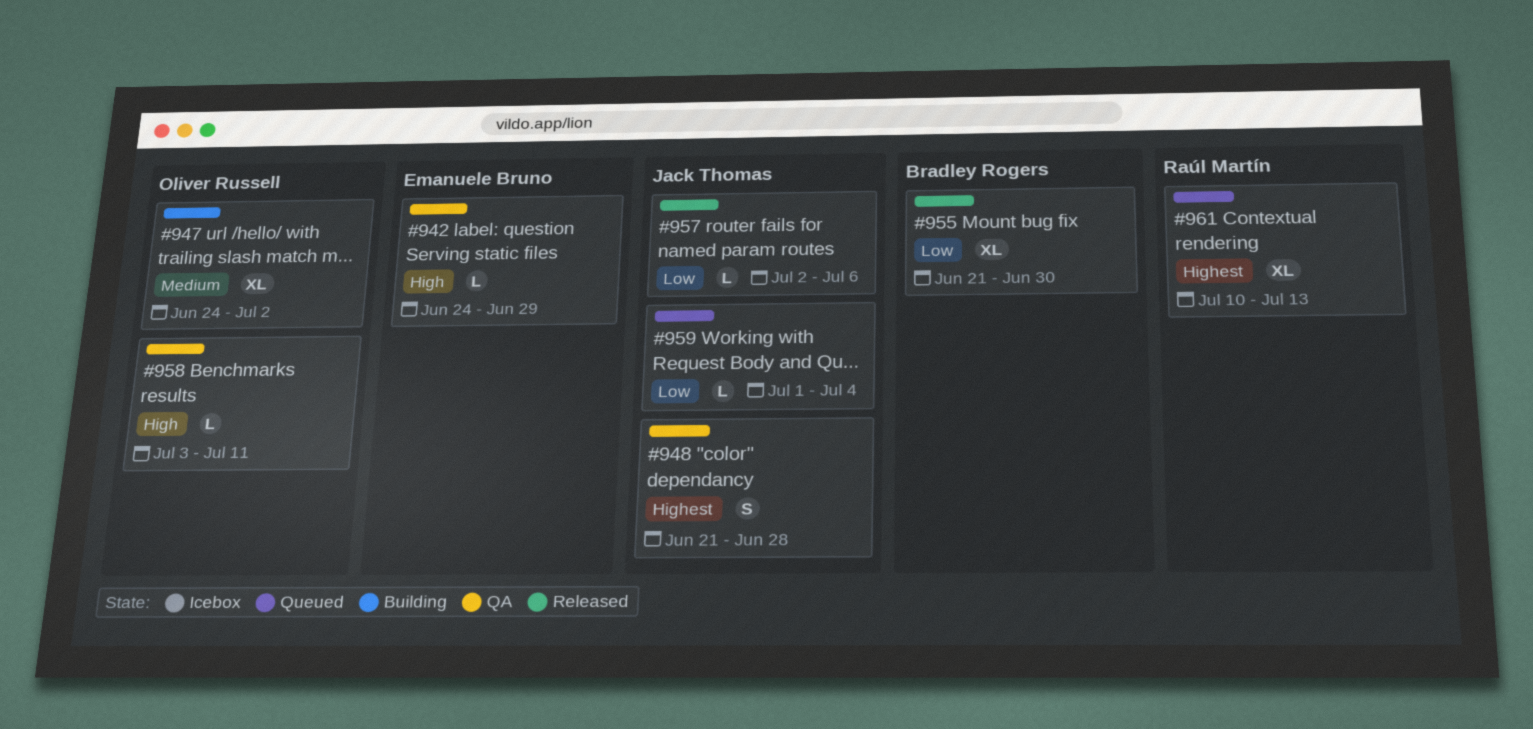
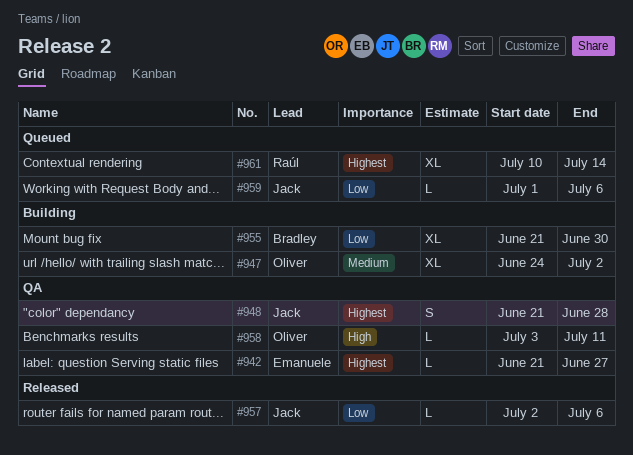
#942, priority: High -> Highest
#942, start: Jun 24 -> Jun 21
#942, due: Jun 29 -> Jun 27
#955, status: Released -> Building
#959, due: Jul 4 -> Jul 6
#961, due: Jul 13 -> Jul 14

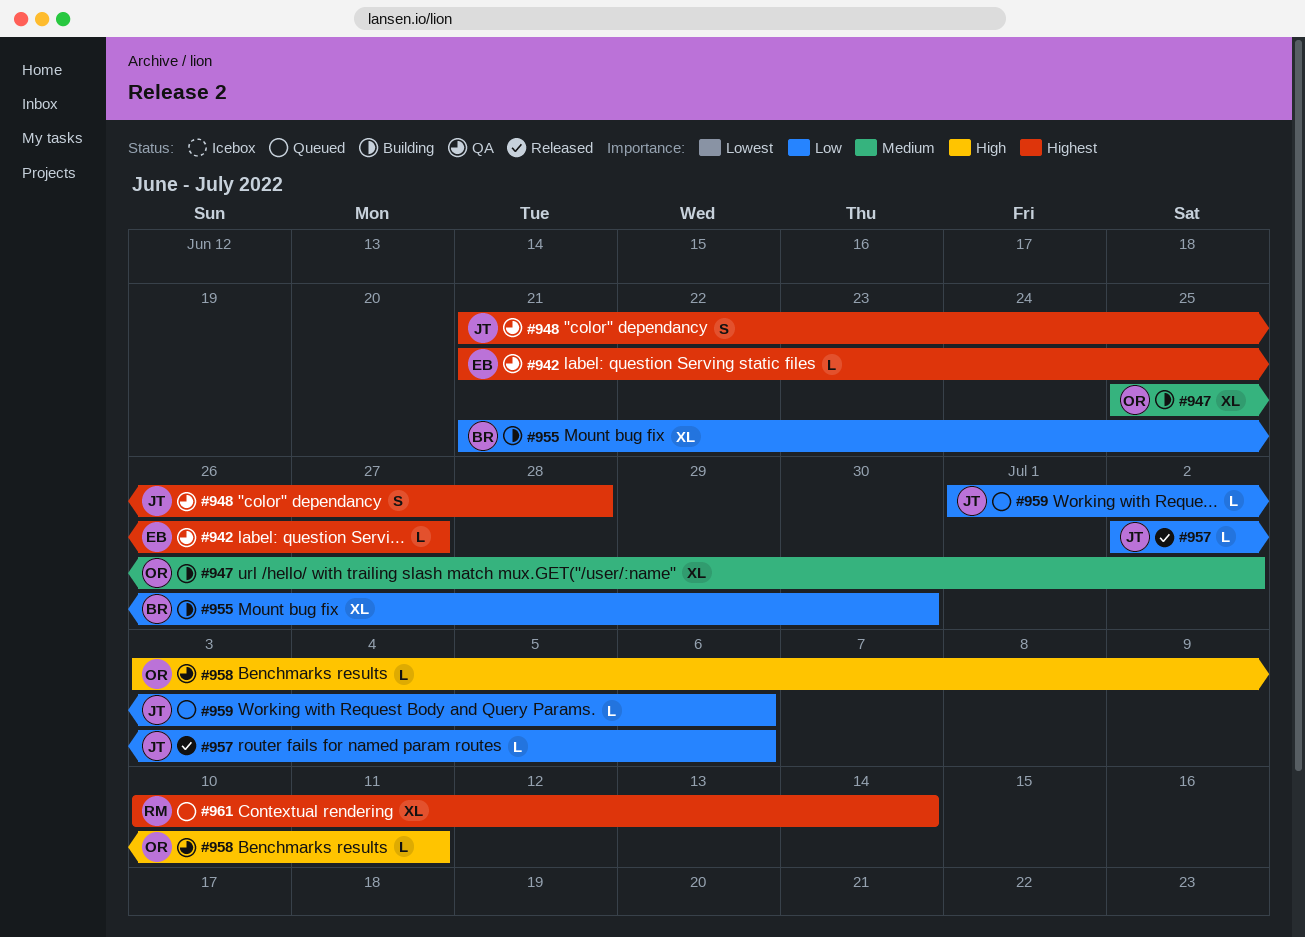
#947, start: Jun 24 -> Jun 25

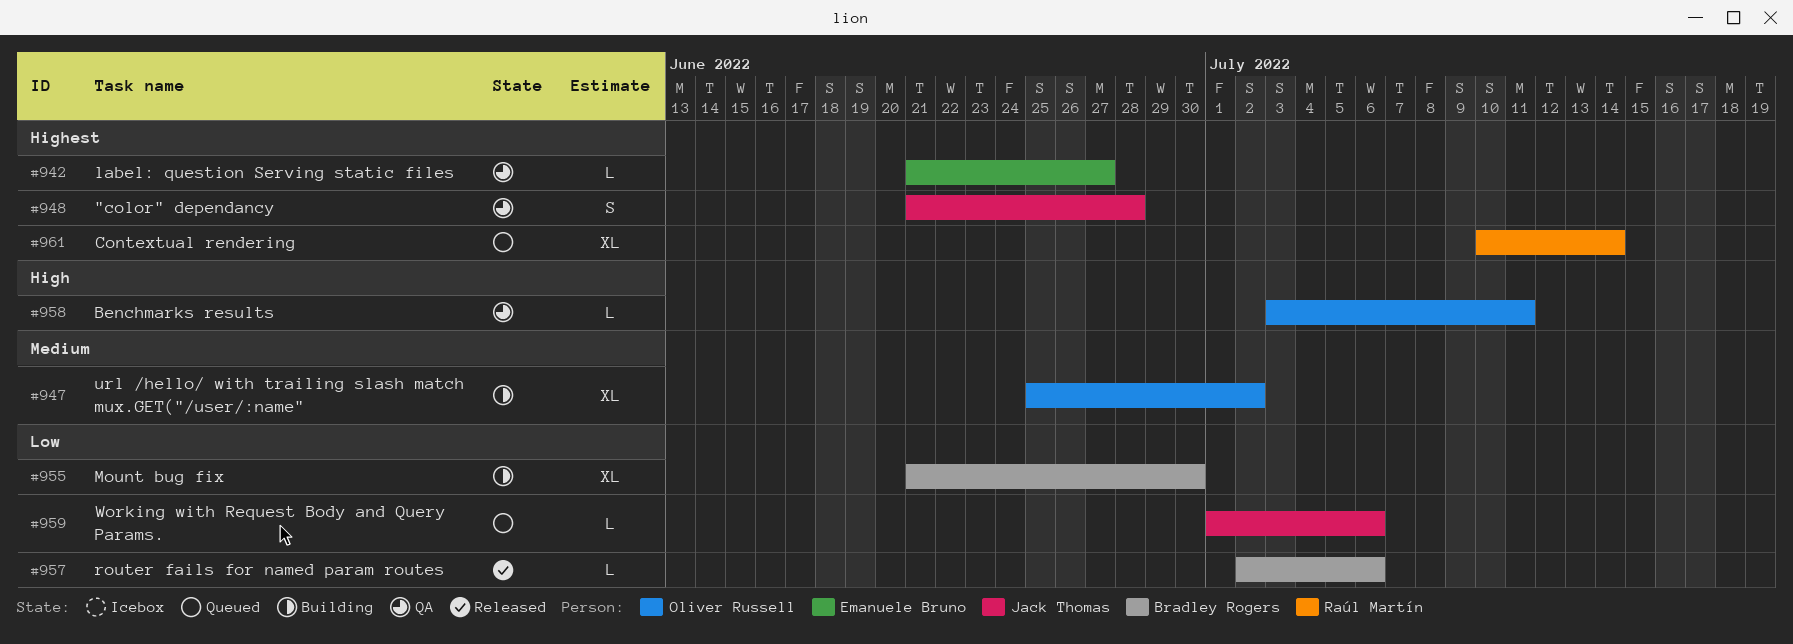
#957, owner: Jack Thomas -> Bradley Rogers

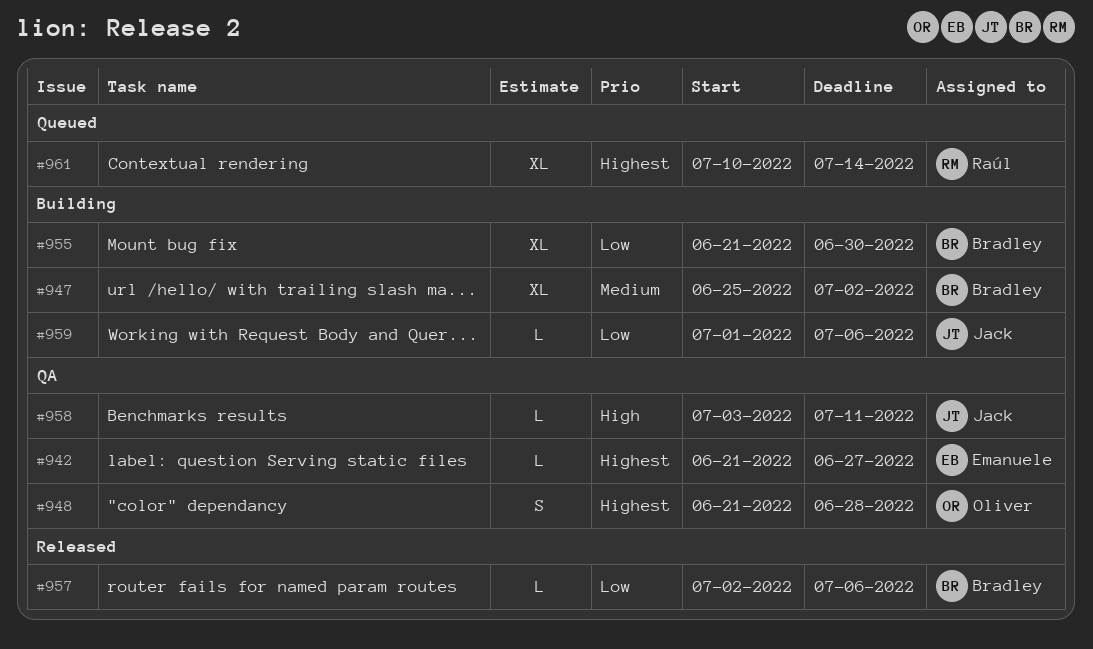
#947, owner: Oliver Russell -> Bradley Rogers
#948, owner: Jack Thomas -> Oliver Russell
#958, owner: Oliver Russell -> Jack Thomas
#959, status: Queued -> Building

